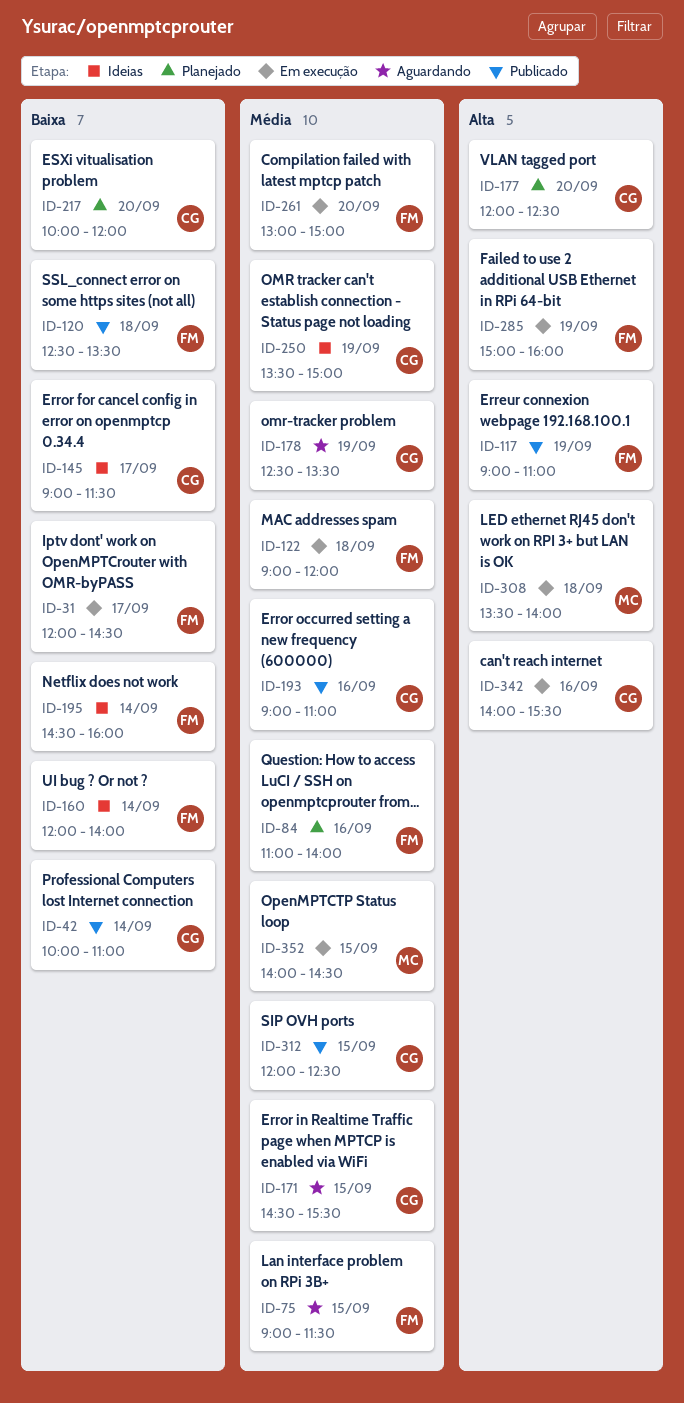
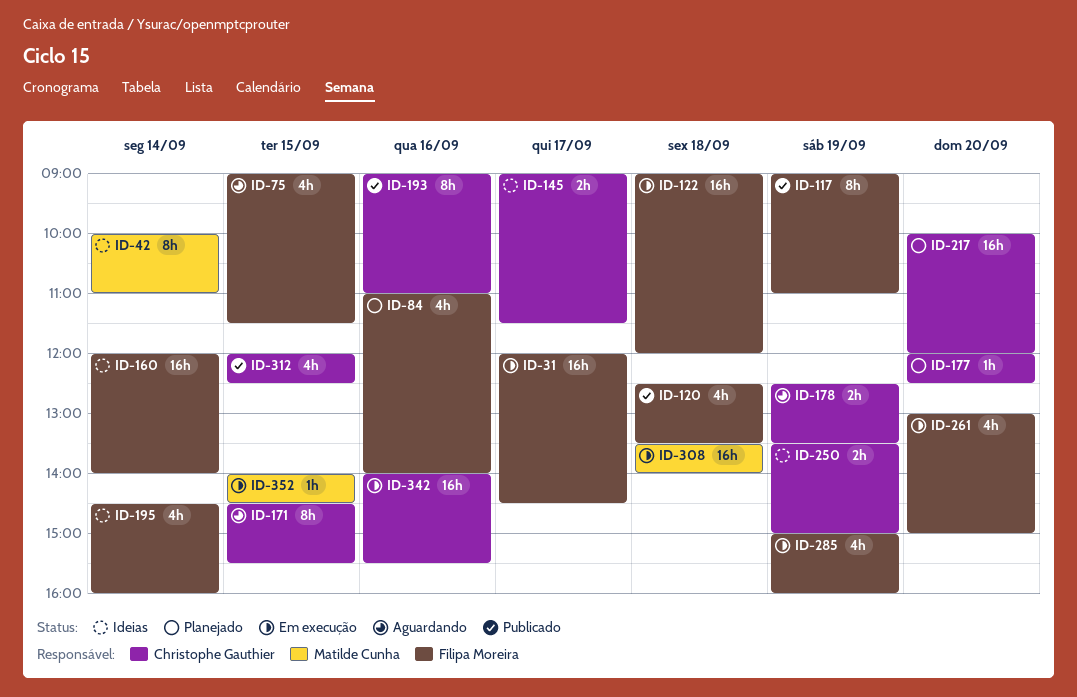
ID-42, status: Publicado -> Ideias
ID-42, owner: Christophe Gauthier -> Matilde Cunha

